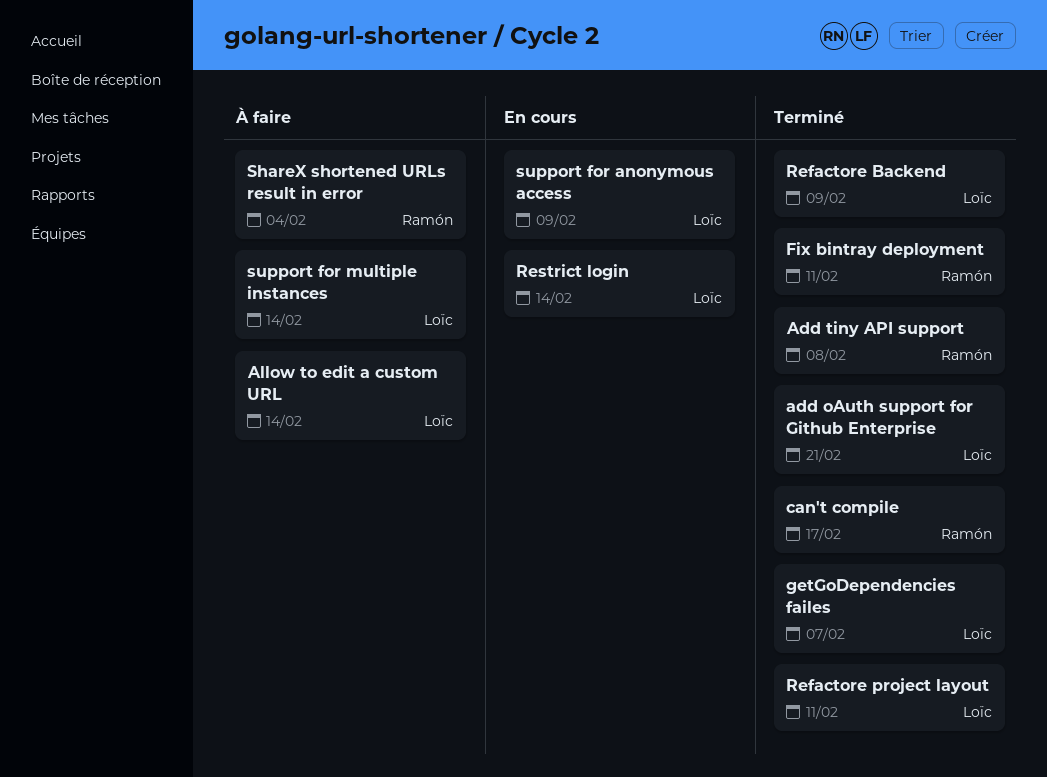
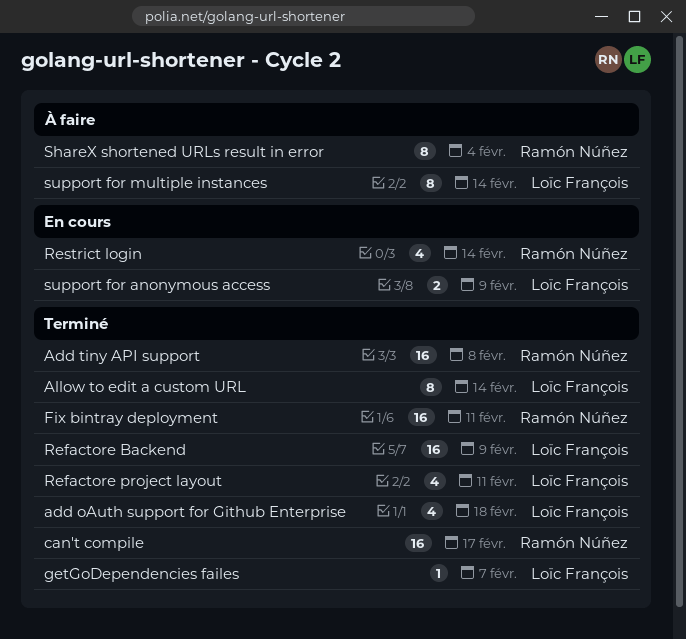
add oAuth support for Github Enterprise, due: Feb 21 -> Feb 18
Allow to edit a custom URL, status: À faire -> Terminé
Restrict login, owner: Loïc François -> Ramón Núñez

